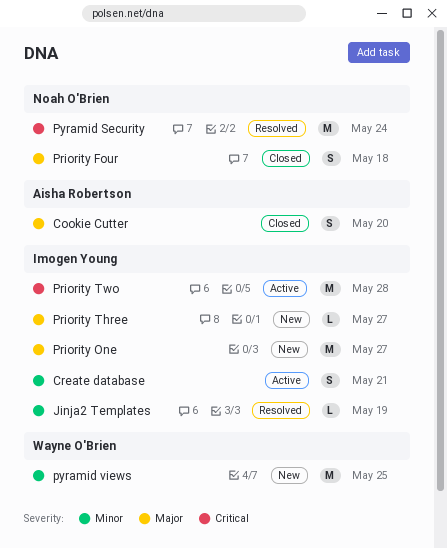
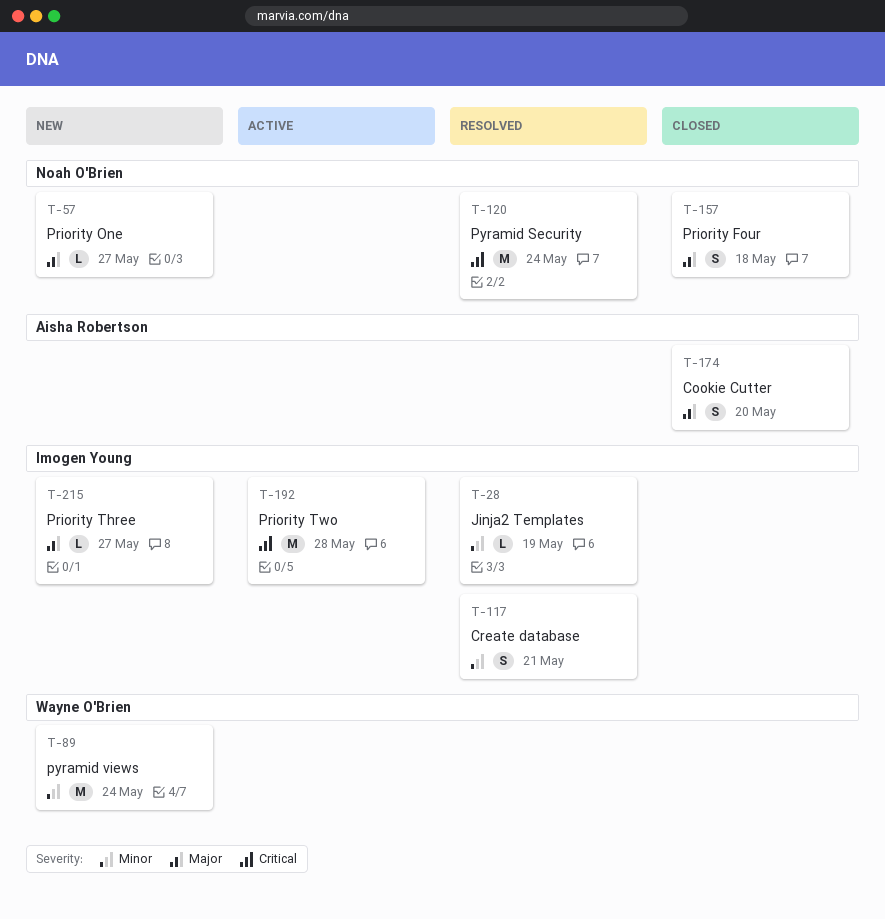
Create database, status: Active -> Resolved
Priority One, owner: Imogen Young -> Noah O'Brien
Priority One, estimate: M -> L
pyramid views, due: May 25 -> May 24

